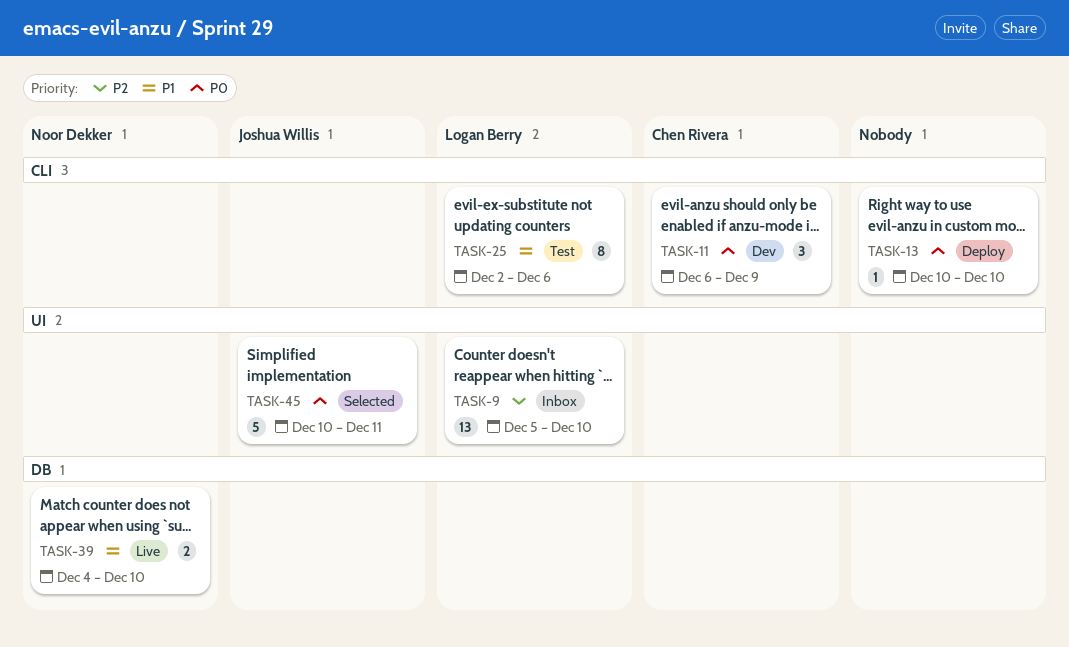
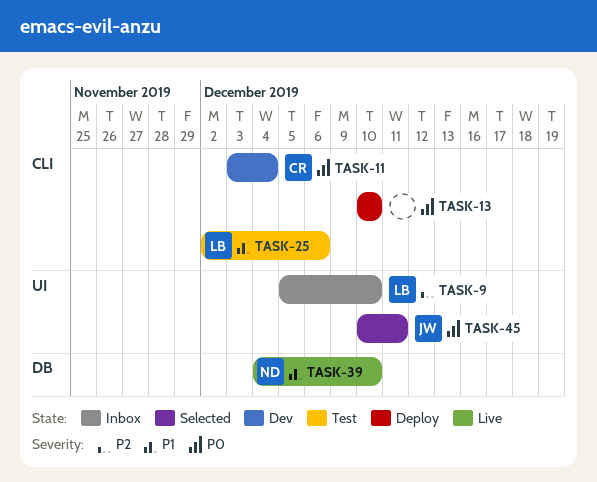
TASK-11, start: Dec 6 -> Dec 3
TASK-11, due: Dec 9 -> Dec 4

